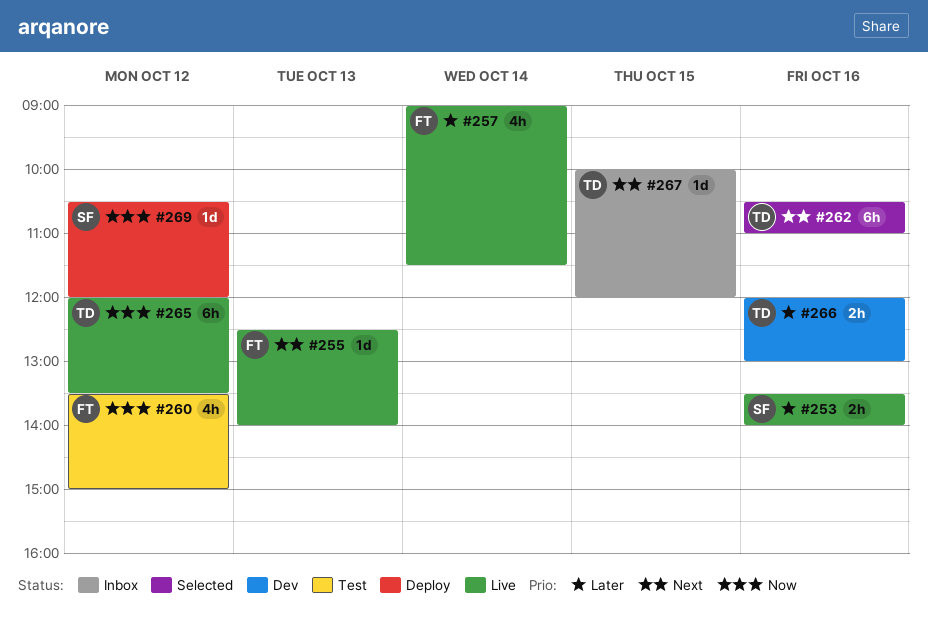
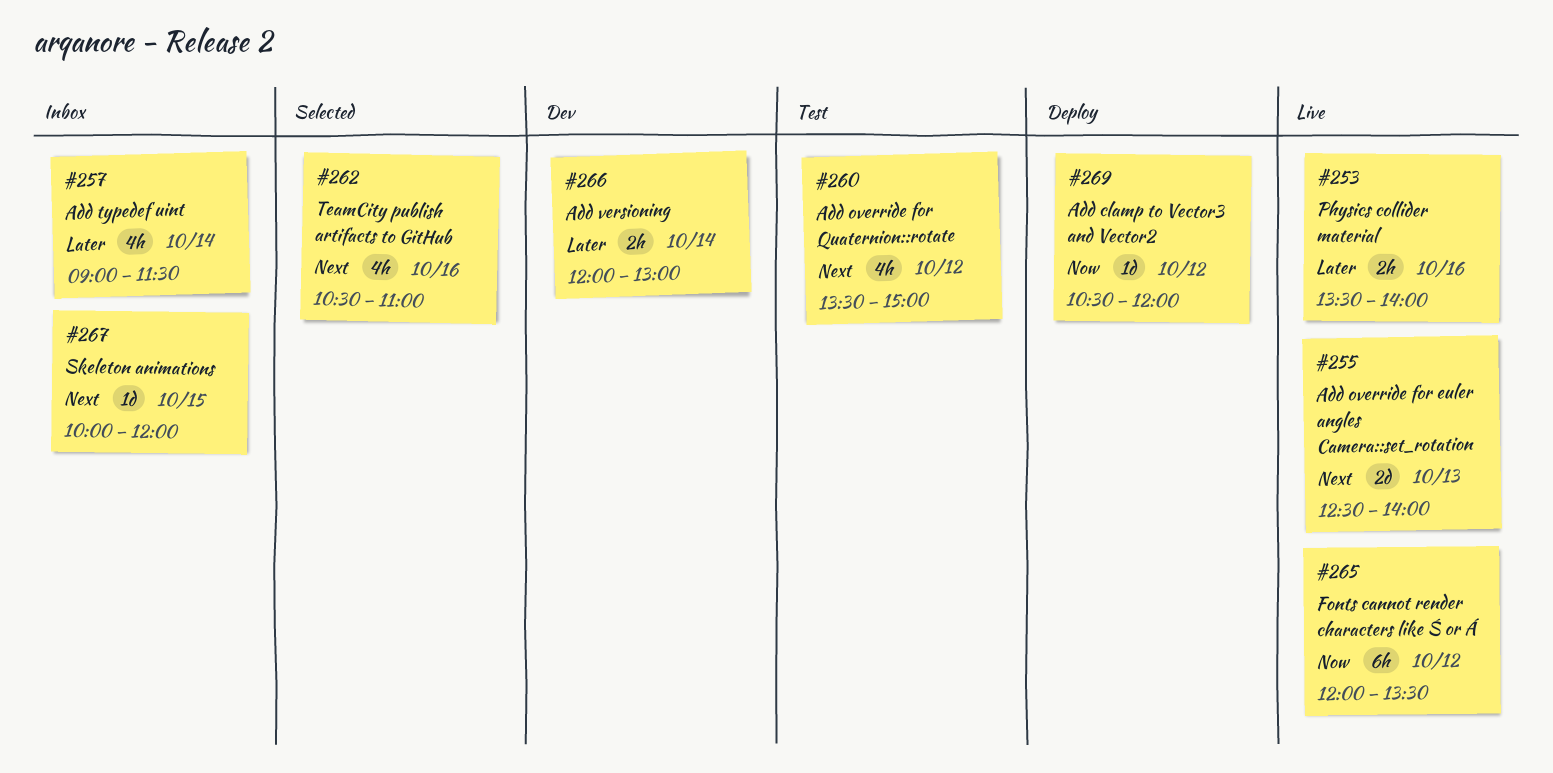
#255, estimate: 1d -> 2d
#257, status: Live -> Inbox
#260, priority: Now -> Next
#262, estimate: 6h -> 4h
#266, day: Oct 16 -> Oct 14

